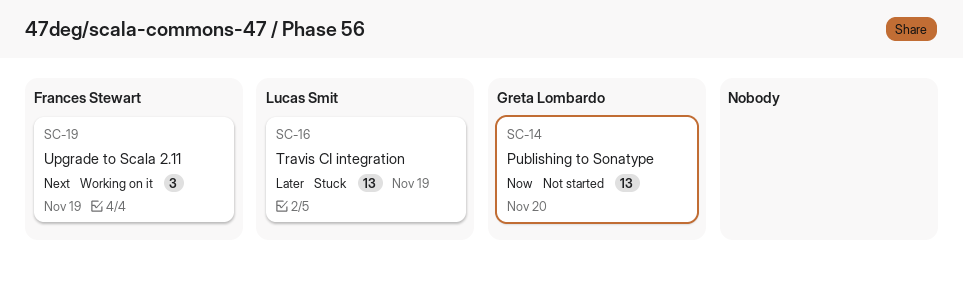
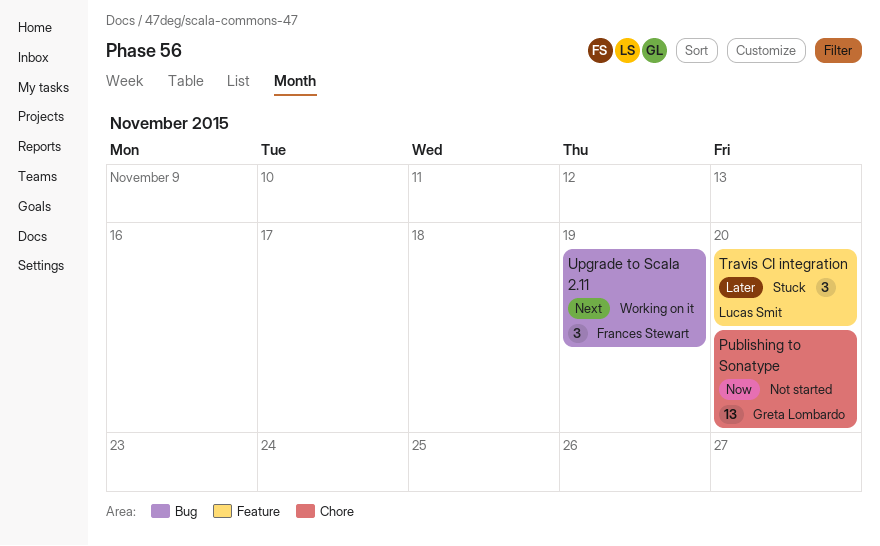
Travis CI integration, estimate: 13 -> 3
Travis CI integration, due: Nov 19 -> Nov 20

